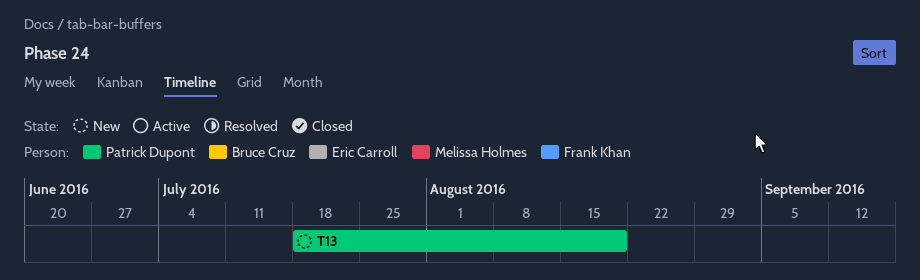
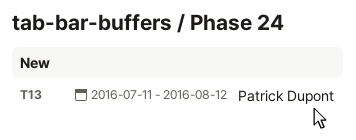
T13, start: Jul 18 -> Jul 11
T13, due: Aug 19 -> Aug 12

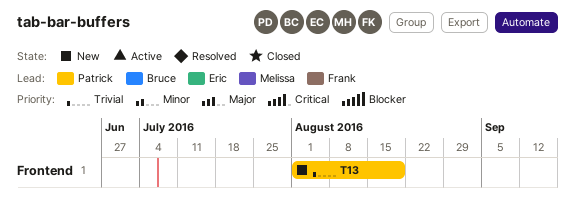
T13, start: Jul 11 -> Aug 1
T13, due: Aug 12 -> Aug 19

